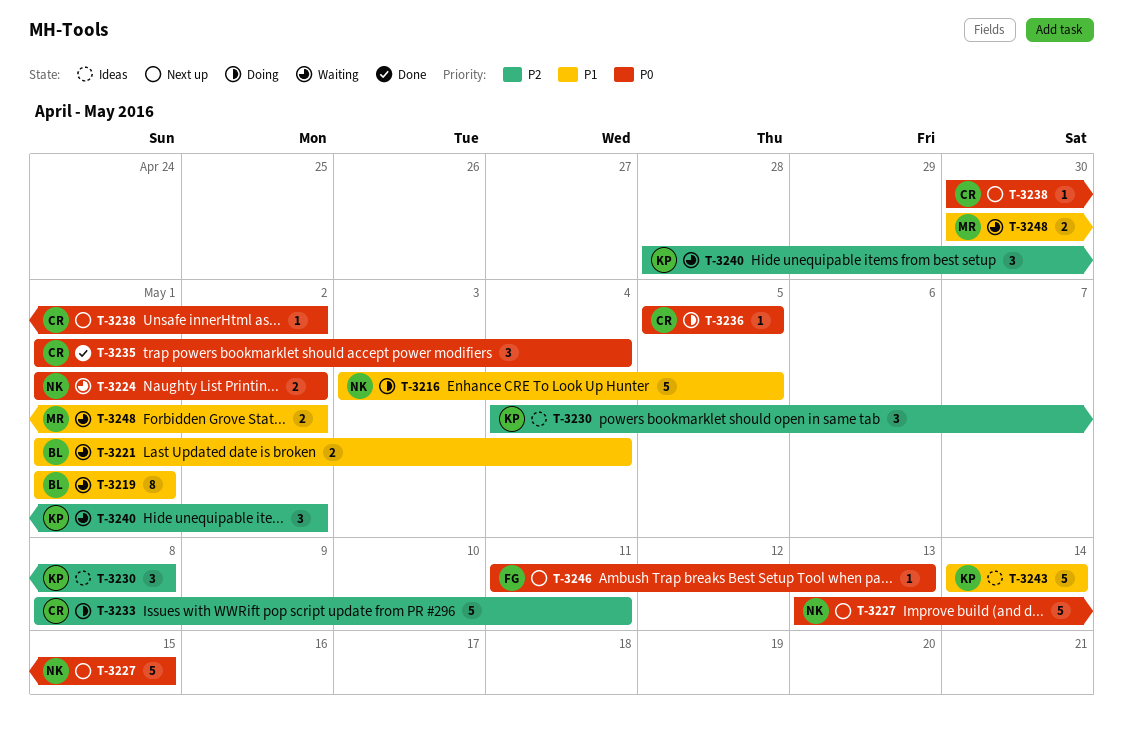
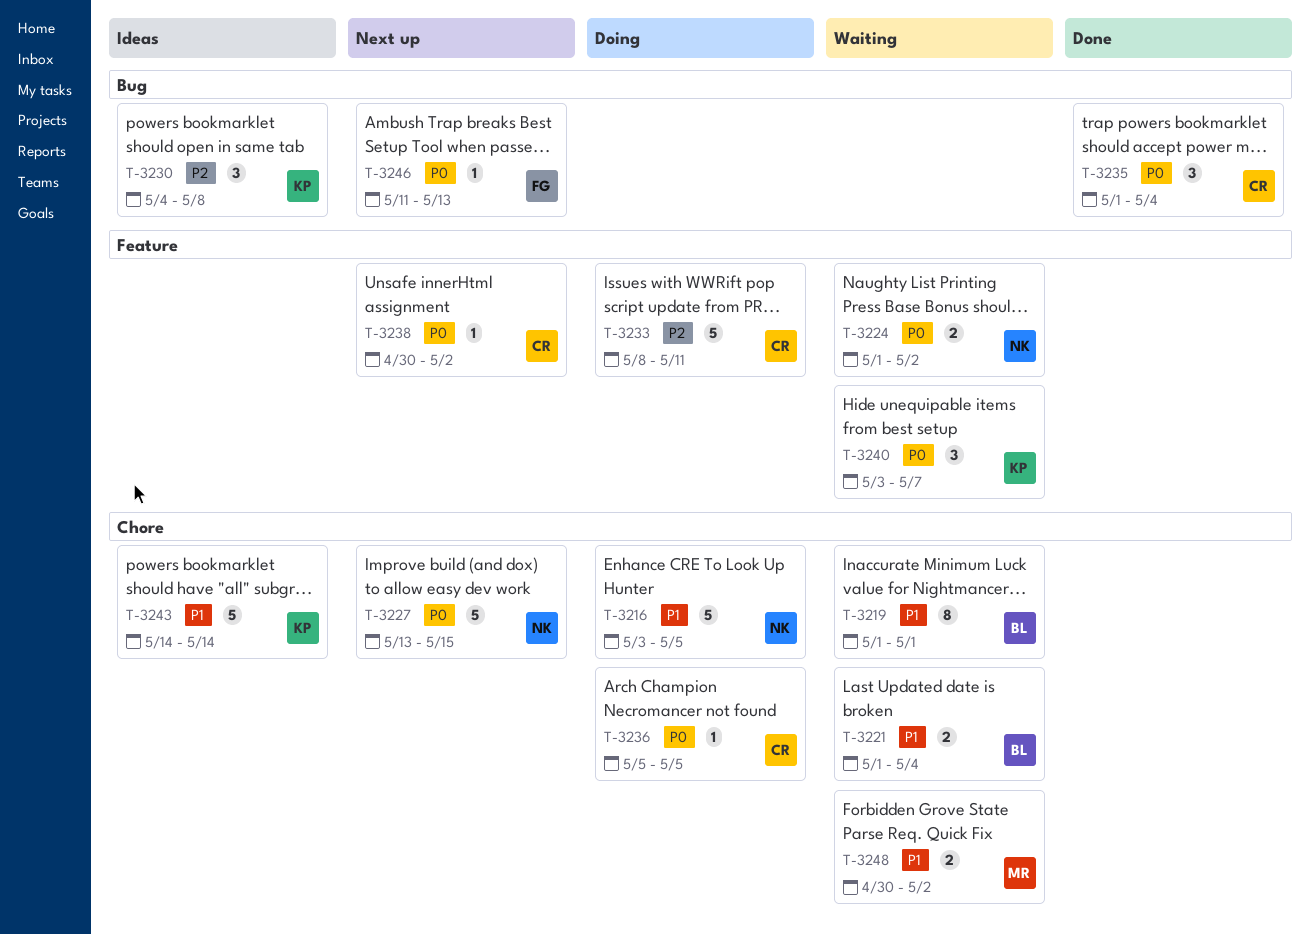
T-3240, priority: P2 -> P0
T-3240, start: Apr 28 -> May 3
T-3240, due: May 2 -> May 7

